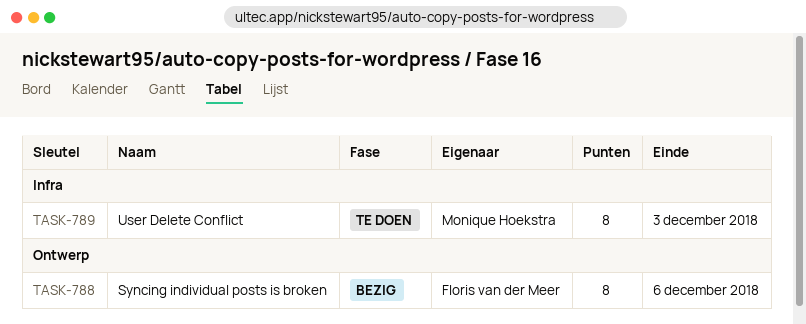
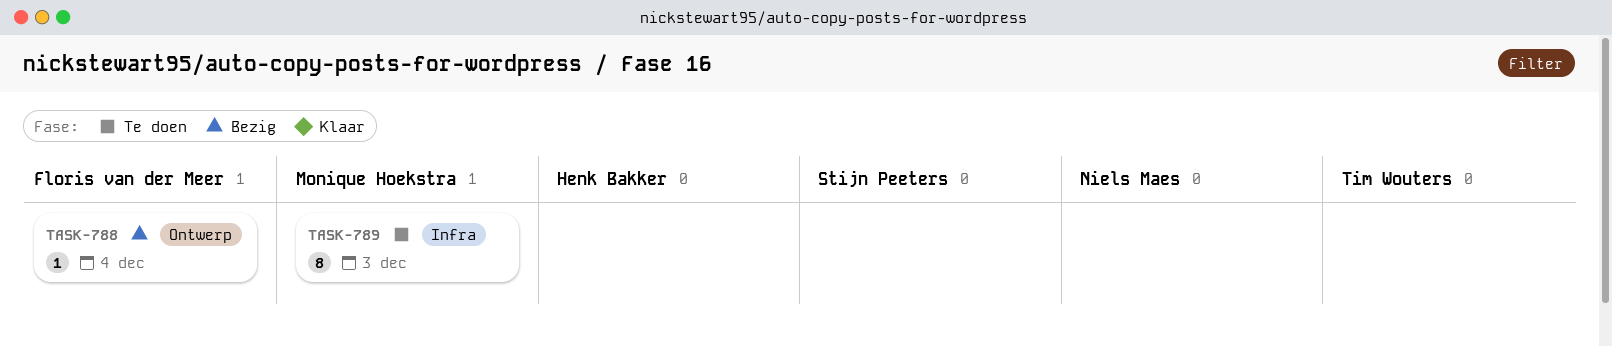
TASK-788, estimate: 8 -> 1
TASK-788, due: Dec 6 -> Dec 4

